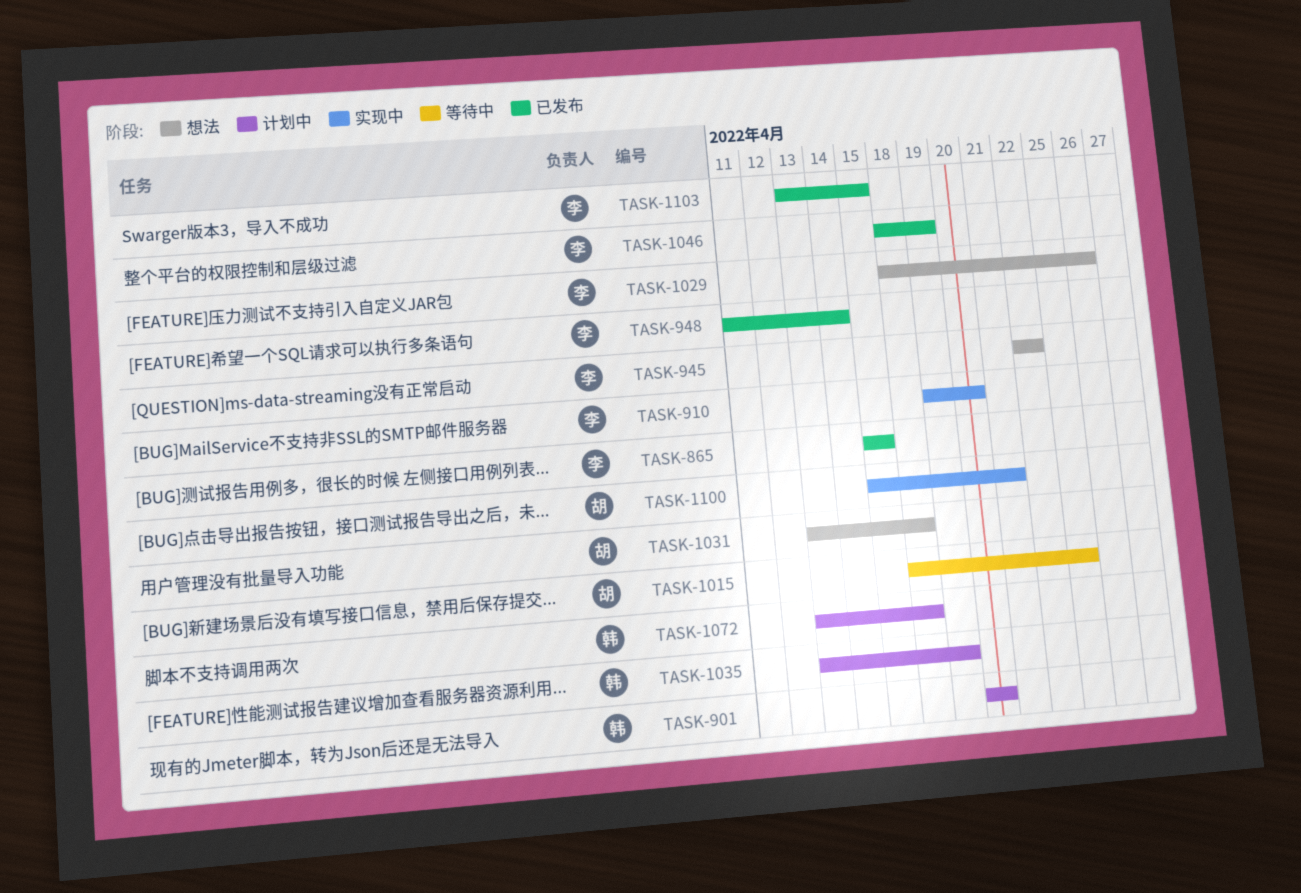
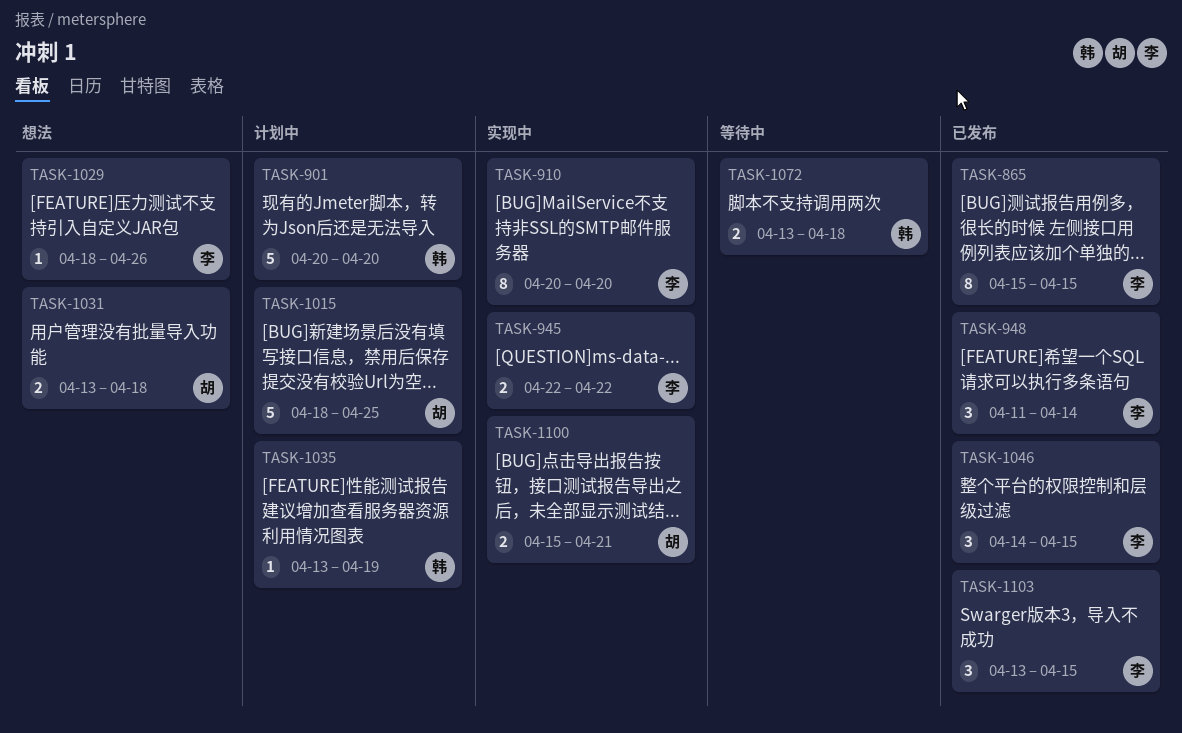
TASK-910, start: Apr 19 -> Apr 20
TASK-945, status: 想法 -> 实现中
TASK-1015, status: 等待中 -> 计划中
TASK-1046, start: Apr 18 -> Apr 14
TASK-1046, due: Apr 19 -> Apr 15
TASK-1072, status: 计划中 -> 等待中

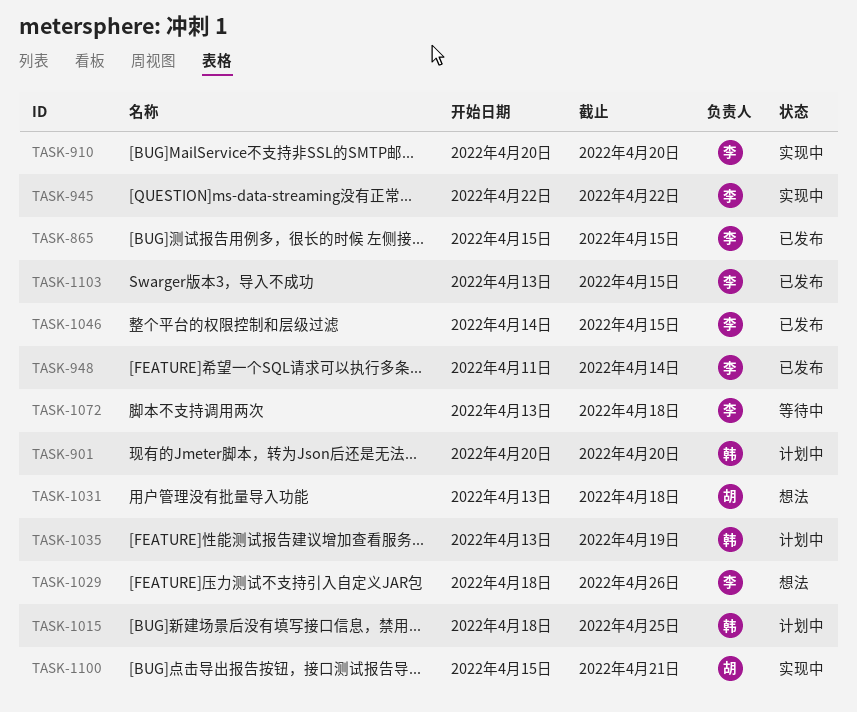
TASK-1015, owner: 胡 -> 韩
TASK-1072, owner: 韩 -> 李

